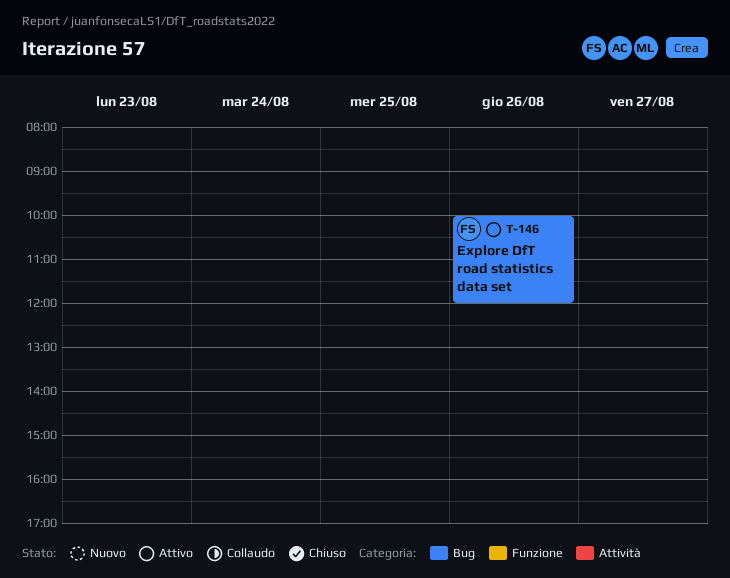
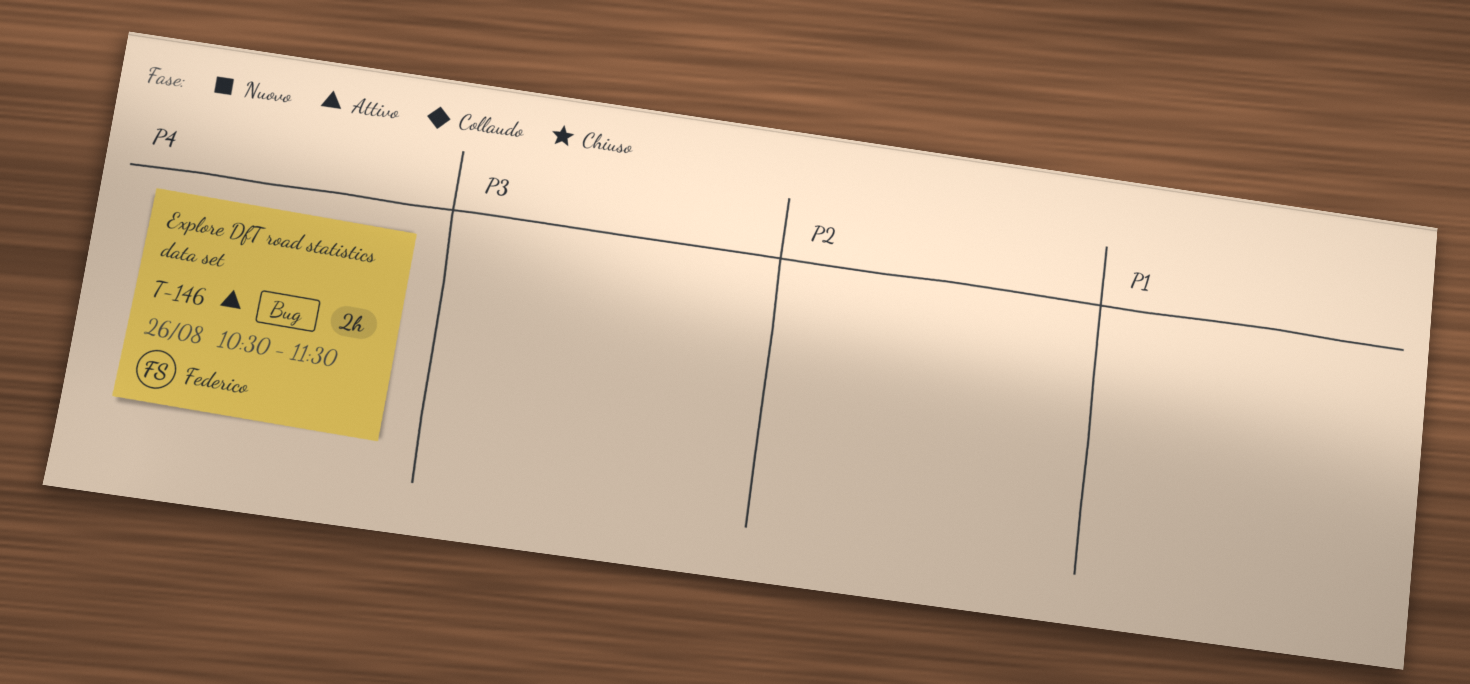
T-146, begins: 10:00 -> 10:30
T-146, ends: 12:00 -> 11:30

